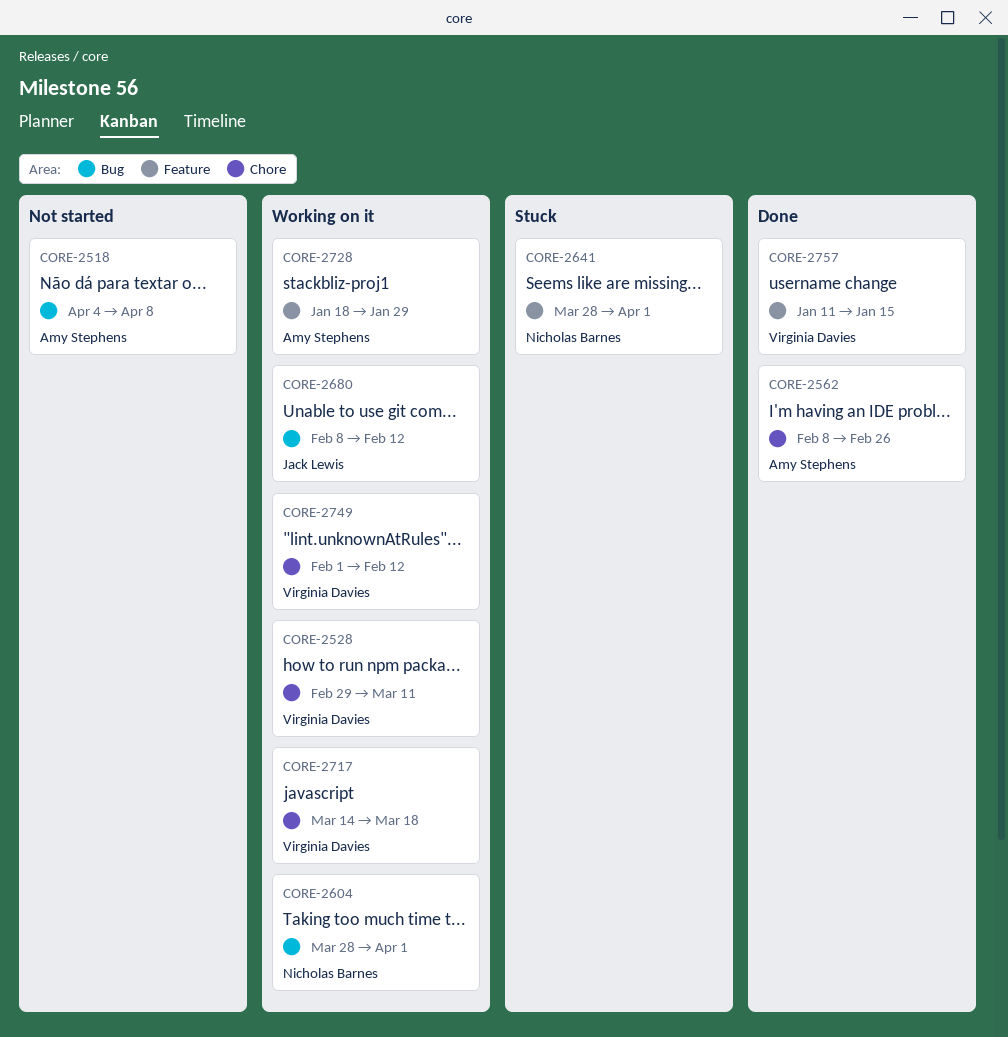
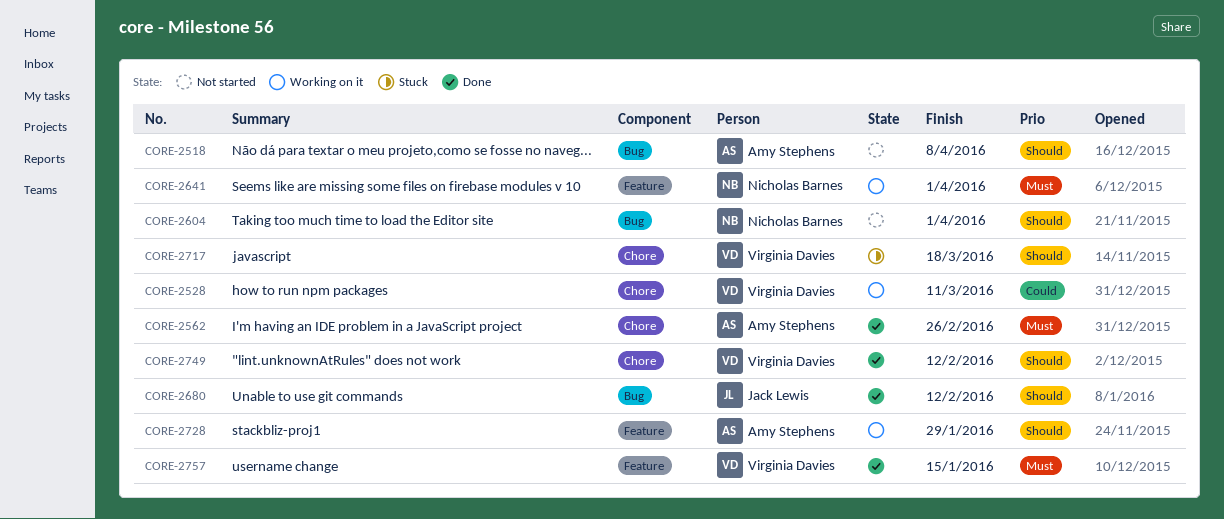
CORE-2604, status: Working on it -> Not started
CORE-2641, status: Stuck -> Working on it
CORE-2680, status: Working on it -> Done
CORE-2717, status: Working on it -> Stuck
CORE-2749, status: Working on it -> Done

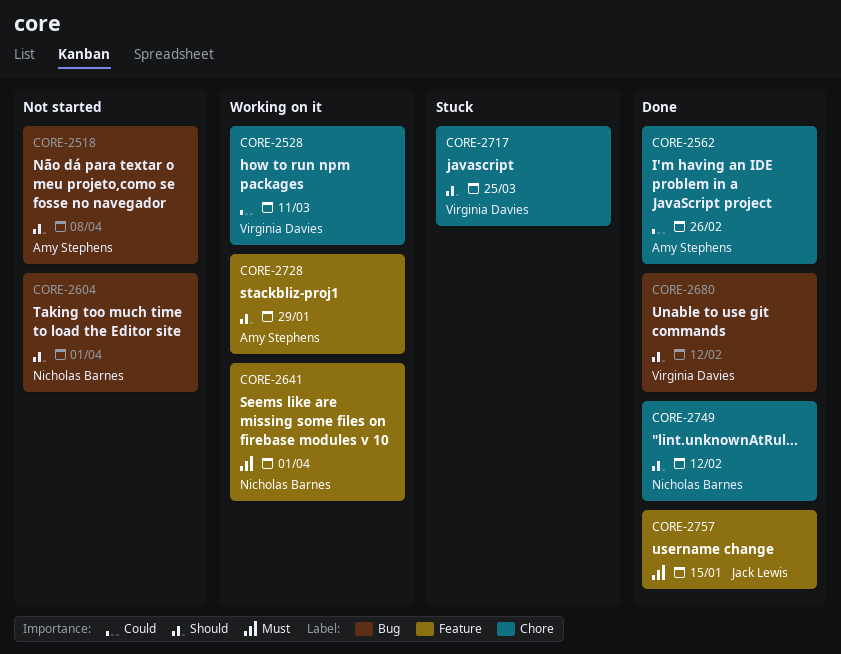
CORE-2562, priority: Must -> Could
CORE-2680, owner: Jack Lewis -> Virginia Davies
CORE-2717, due: Mar 18 -> Mar 25
CORE-2749, owner: Virginia Davies -> Nicholas Barnes
CORE-2757, owner: Virginia Davies -> Jack Lewis

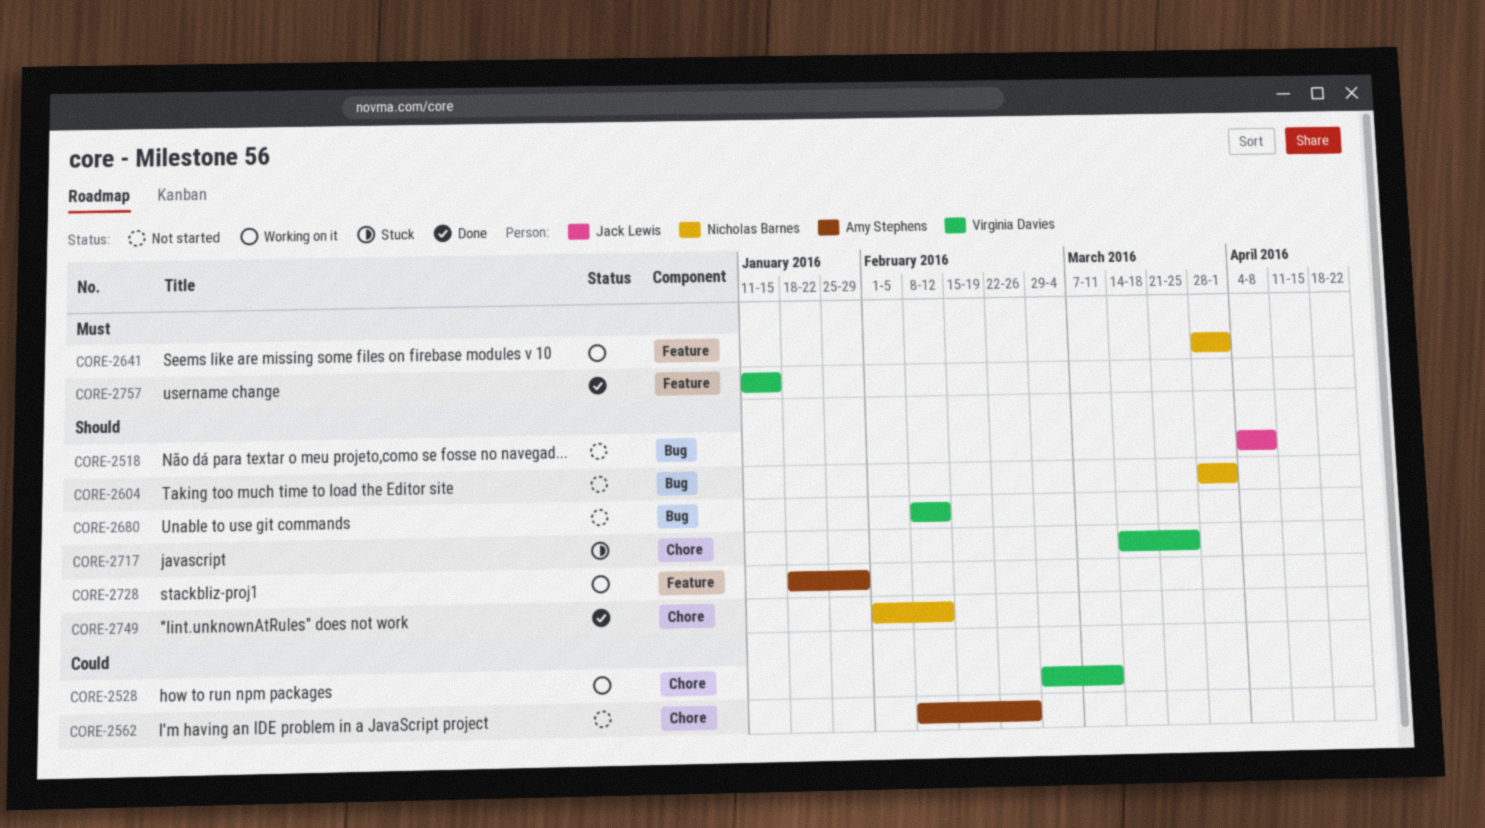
CORE-2518, owner: Amy Stephens -> Jack Lewis
CORE-2562, status: Done -> Not started
CORE-2680, status: Done -> Not started
CORE-2757, owner: Jack Lewis -> Virginia Davies

